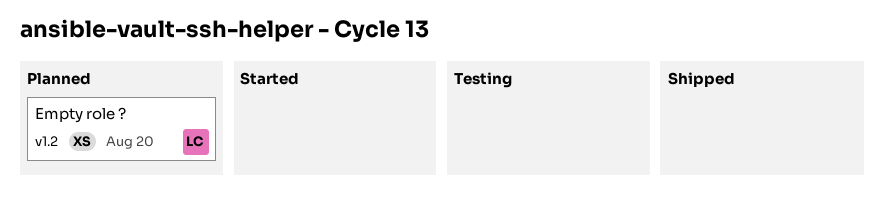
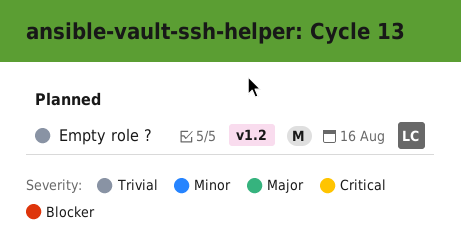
Empty role ?, estimate: XS -> M
Empty role ?, due: Aug 20 -> Aug 16

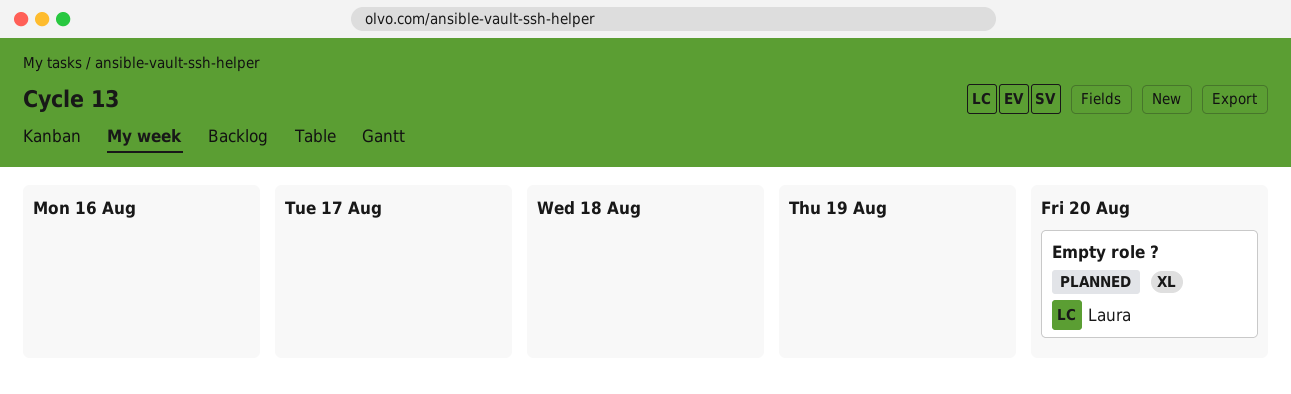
Empty role ?, estimate: M -> XL
Empty role ?, due: Aug 16 -> Aug 20

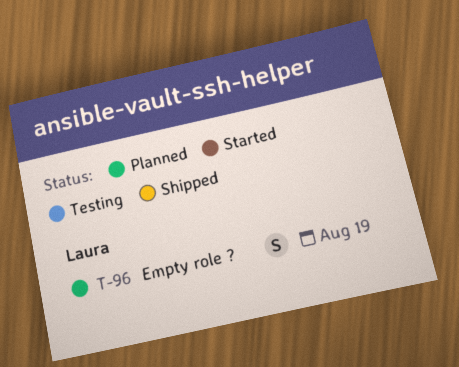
Empty role ?, estimate: XL -> S
Empty role ?, due: Aug 20 -> Aug 19

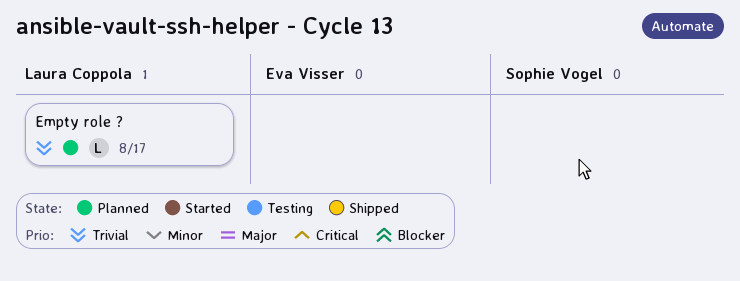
Empty role ?, estimate: S -> L
Empty role ?, due: Aug 19 -> Aug 17

